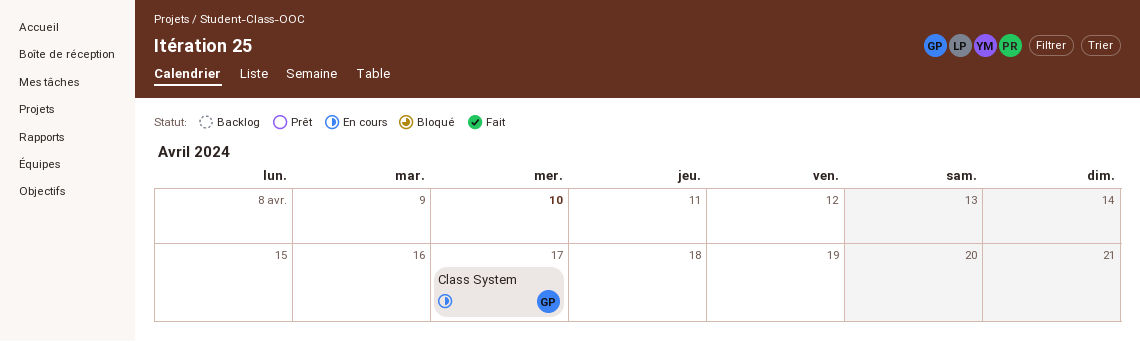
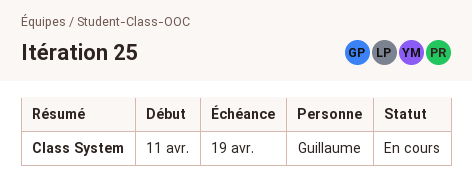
Class System, due: Apr 17 -> Apr 19

